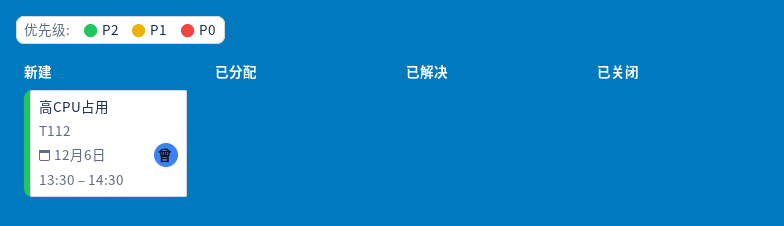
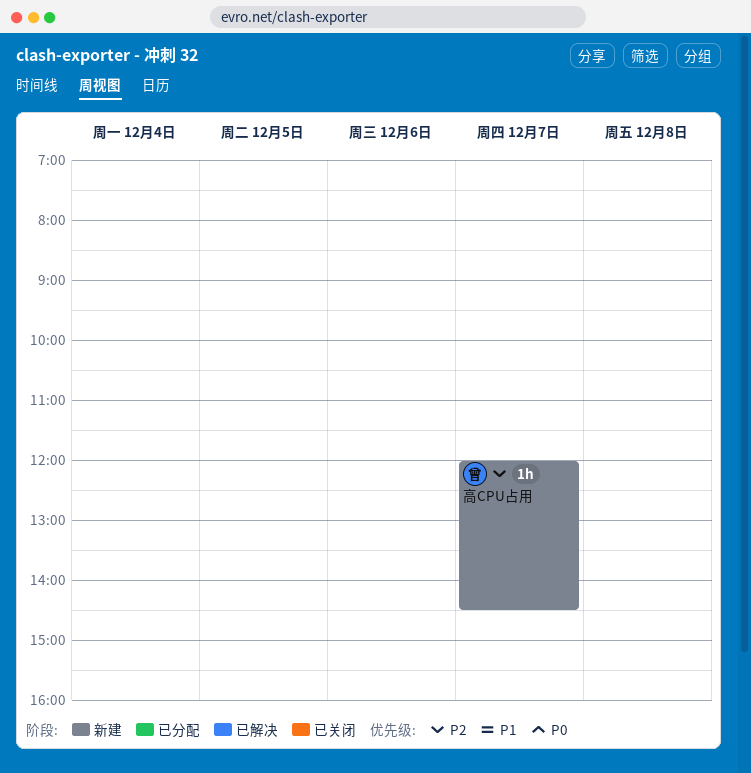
高CPU占用, day: Dec 6 -> Dec 7
高CPU占用, begins: 13:30 -> 12:00

